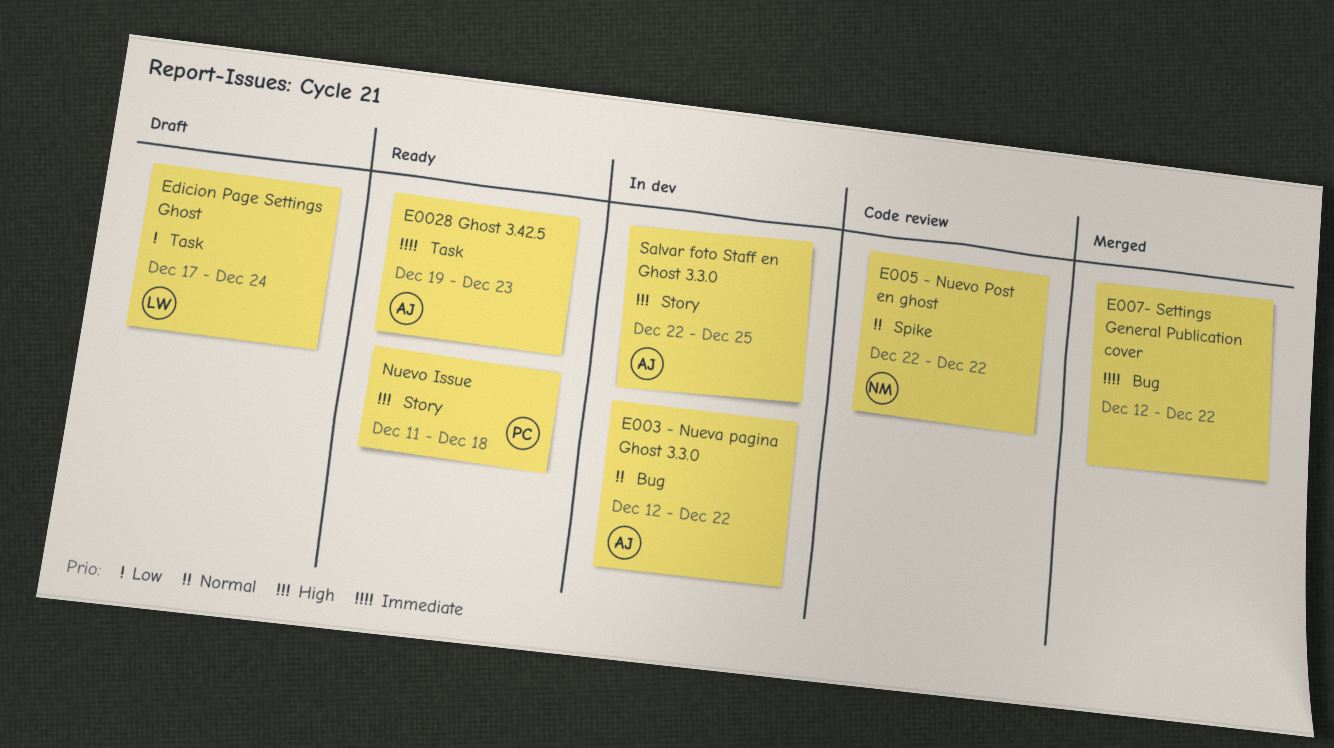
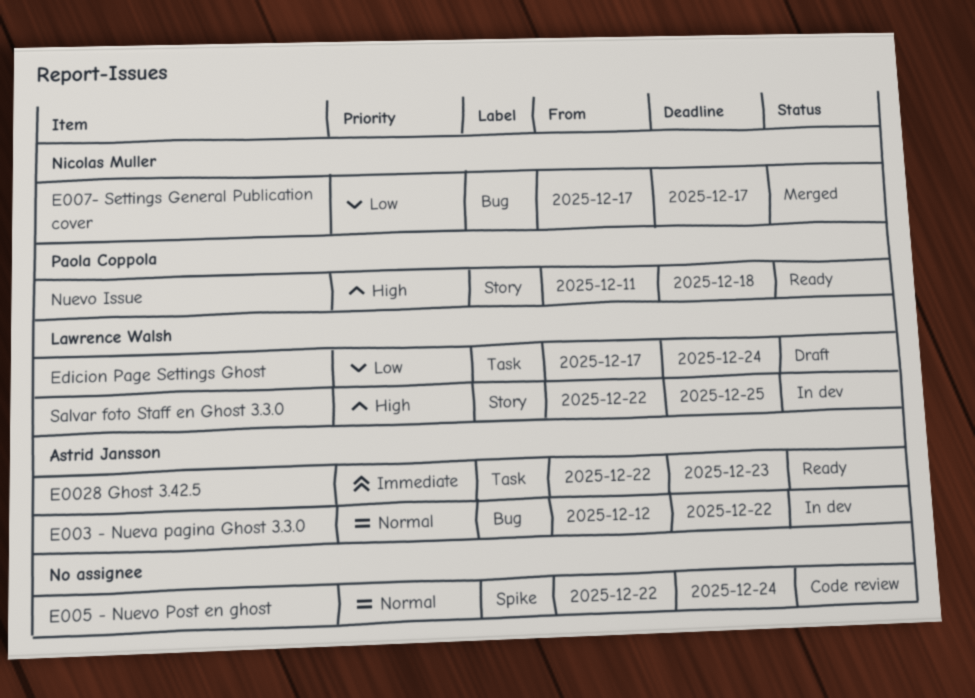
E0028 Ghost 3.42.5, start: Dec 19 -> Dec 22
E005 - Nuevo Post en ghost, owner: Nicolas Muller -> none
E005 - Nuevo Post en ghost, due: Dec 22 -> Dec 24
E007- Settings General Publication cover, owner: none -> Nicolas Muller
E007- Settings General Publication cover, priority: Immediate -> Low
E007- Settings General Publication cover, start: Dec 12 -> Dec 17
E007- Settings General Publication cover, due: Dec 22 -> Dec 17
Salvar foto Staff en Ghost 3.3.0, owner: Astrid Jansson -> Lawrence Walsh

